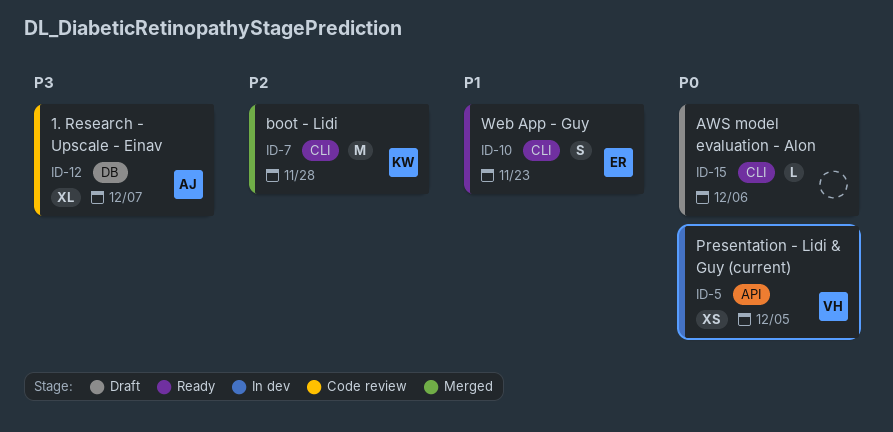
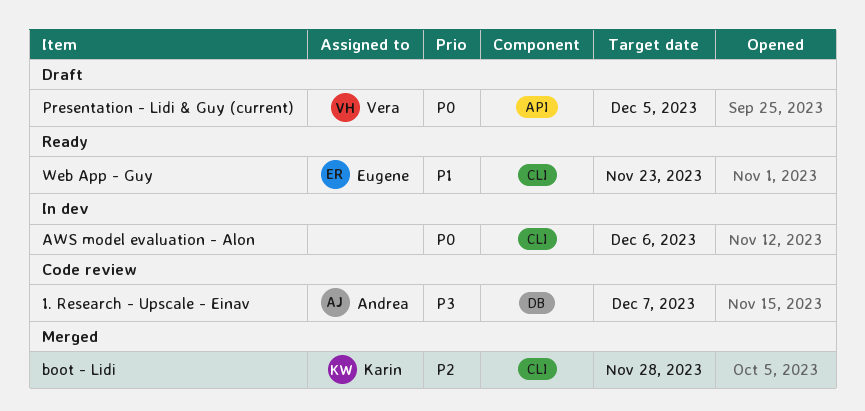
AWS model evaluation - Alon, status: Draft -> In dev
Presentation - Lidi & Guy (current), status: In dev -> Draft

